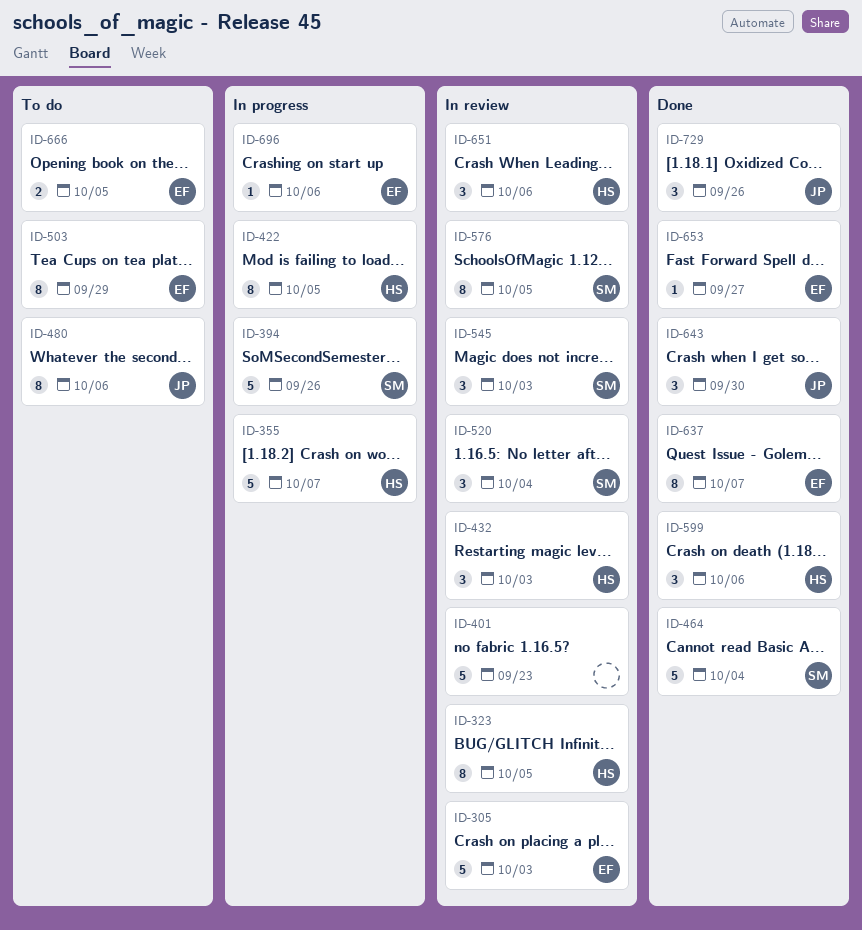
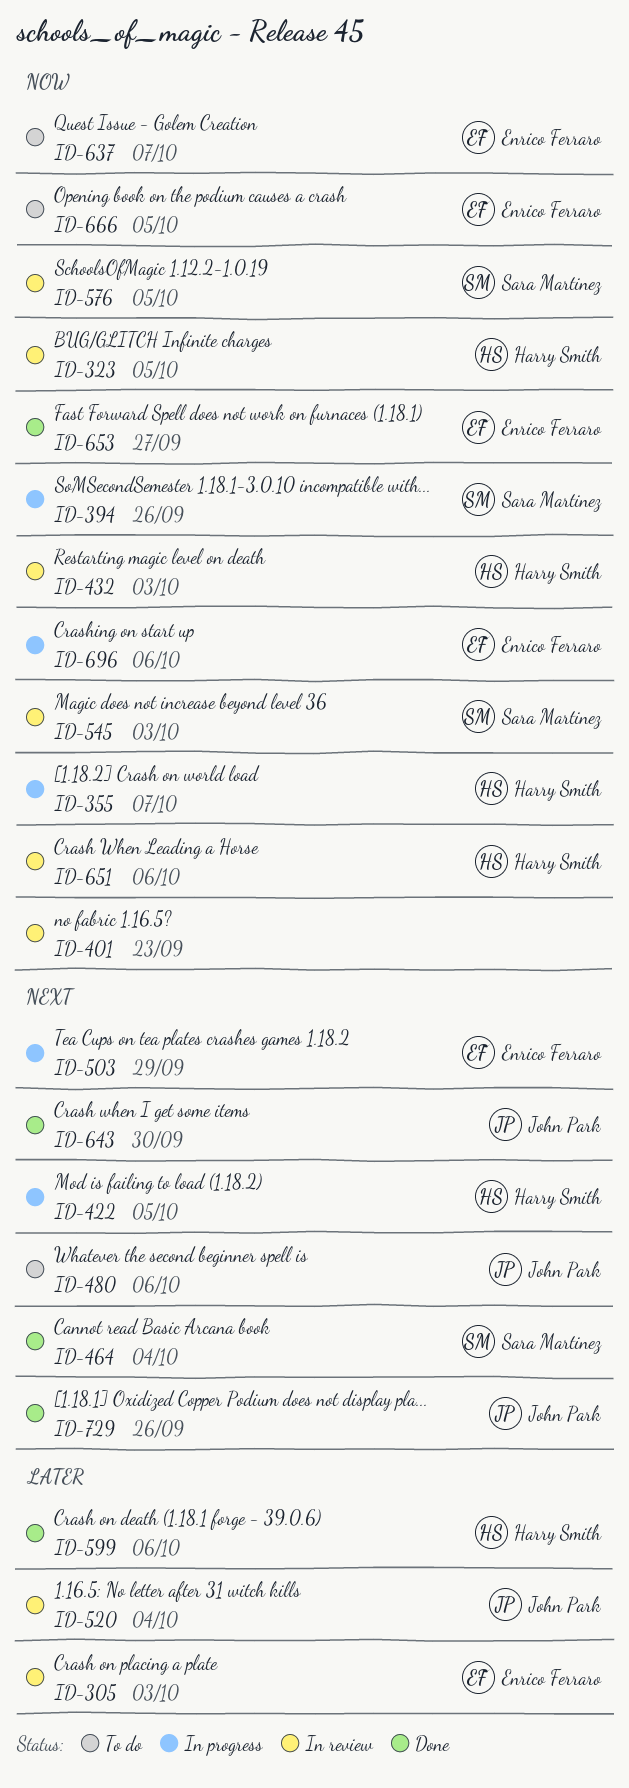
ID-503, status: To do -> In progress
ID-520, owner: Sara Martinez -> John Park
ID-637, status: Done -> To do

